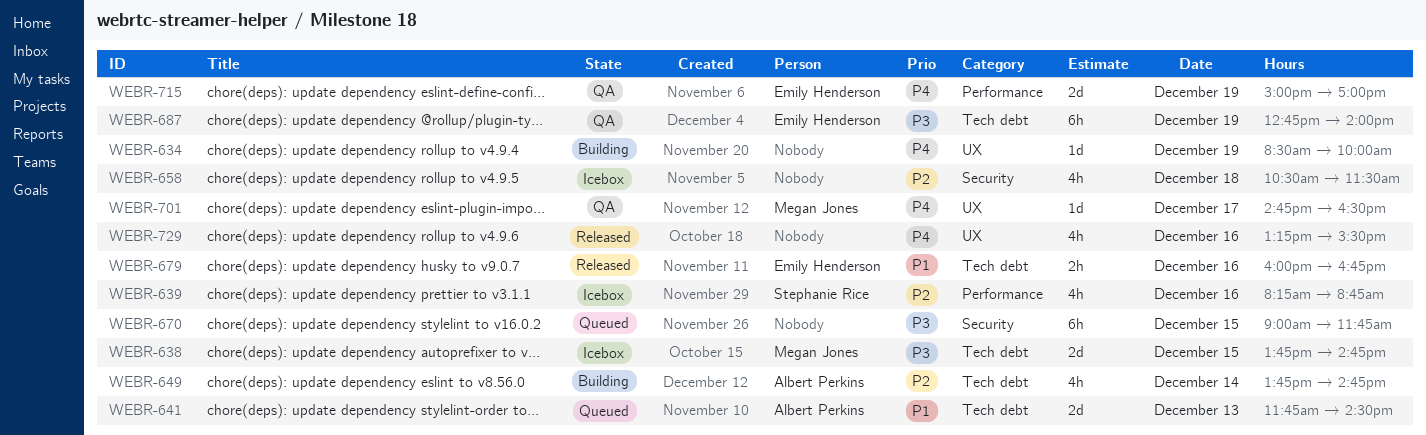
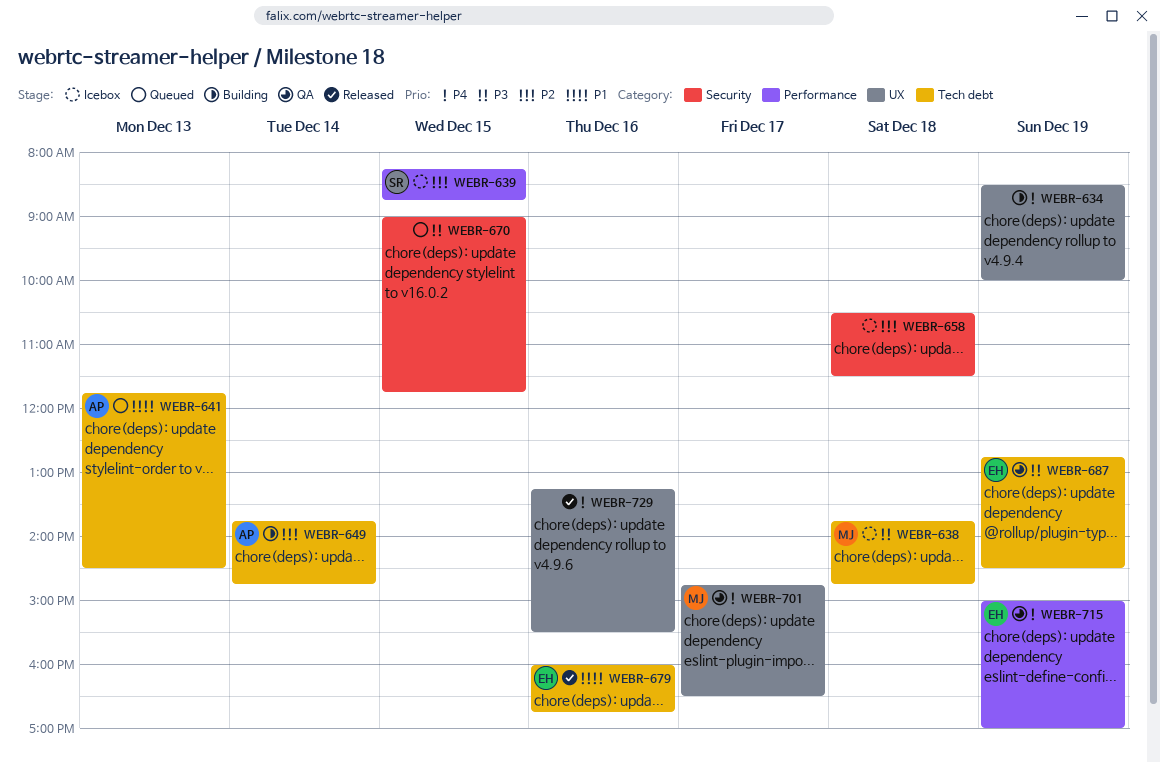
WEBR-638, day: Dec 15 -> Dec 18
WEBR-639, day: Dec 16 -> Dec 15
WEBR-687, ends: 14:00 -> 14:30

